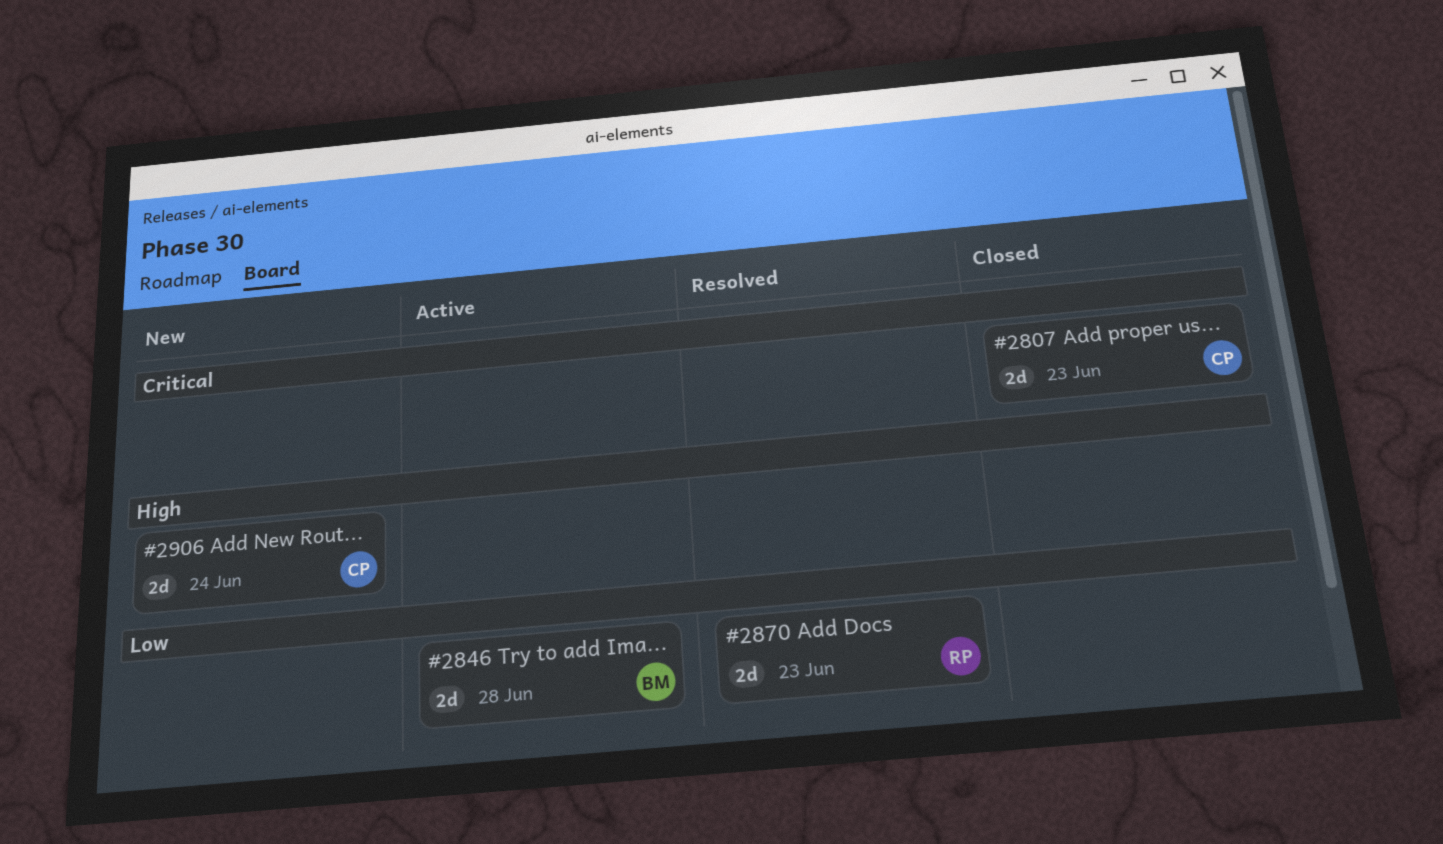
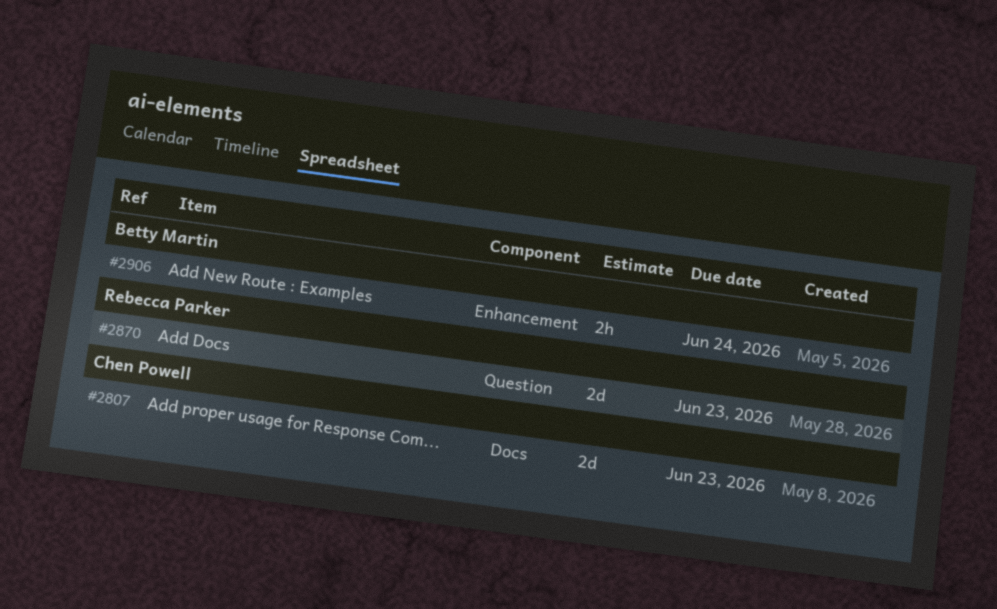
#2846: present -> none
#2906, owner: Chen Powell -> Betty Martin
#2906, estimate: 2d -> 2h

